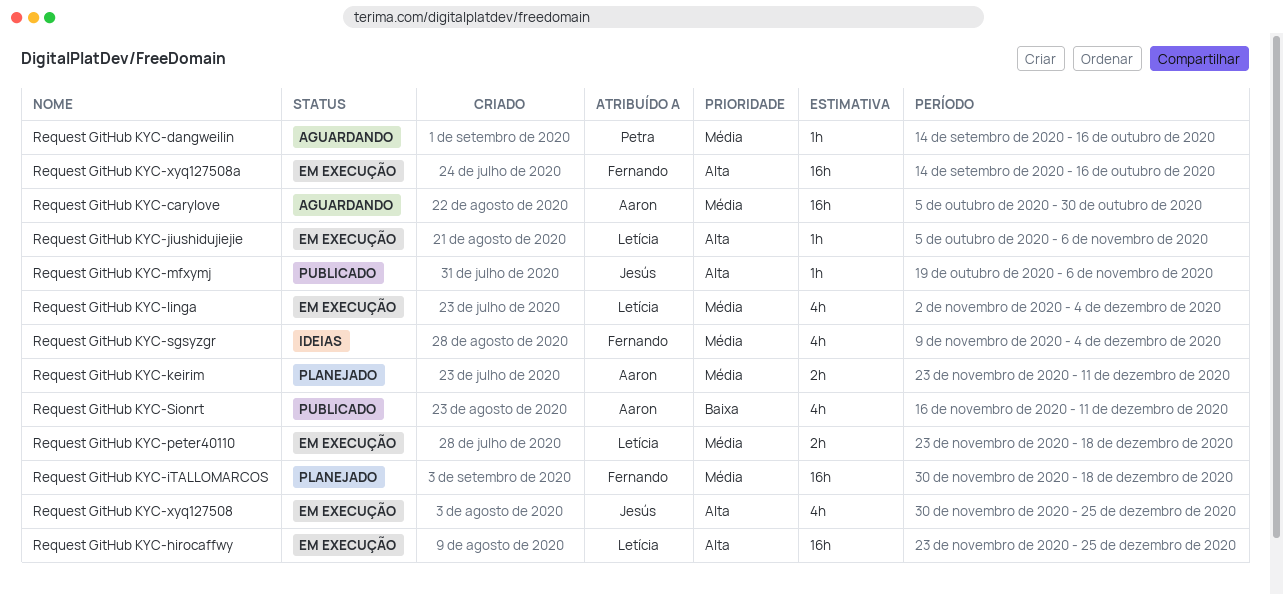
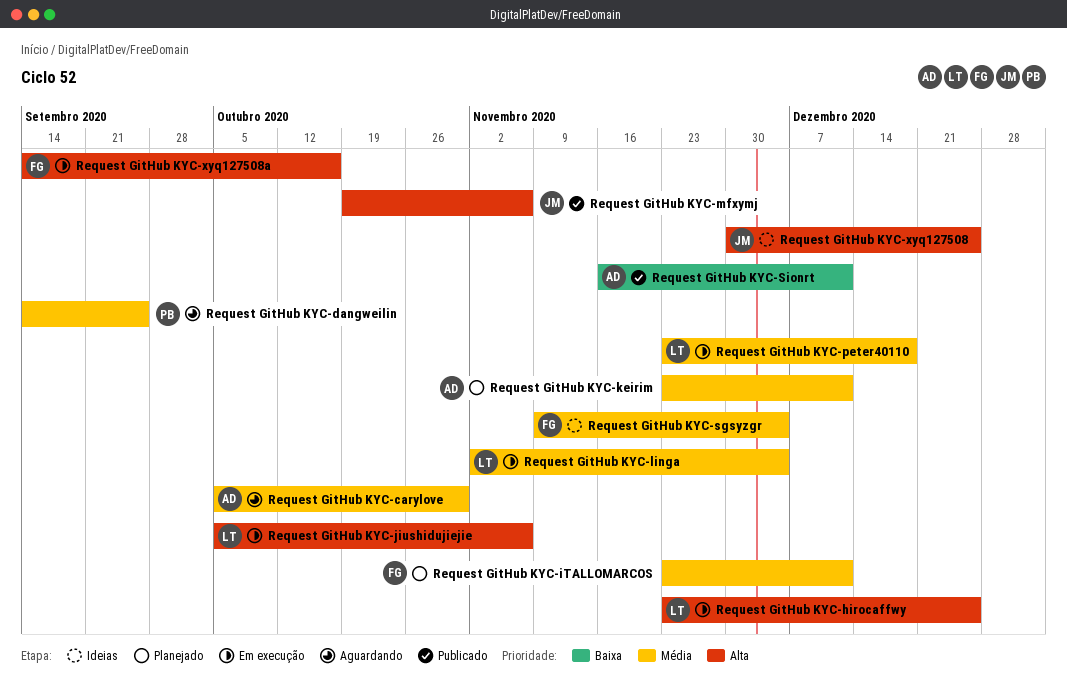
Request GitHub KYC-dangweilin, due: Oct 16 -> Sep 25
Request GitHub KYC-iTALLOMARCOS, start: Nov 30 -> Nov 23
Request GitHub KYC-iTALLOMARCOS, due: Dec 18 -> Dec 11
Request GitHub KYC-xyq127508, status: Em execução -> Ideias

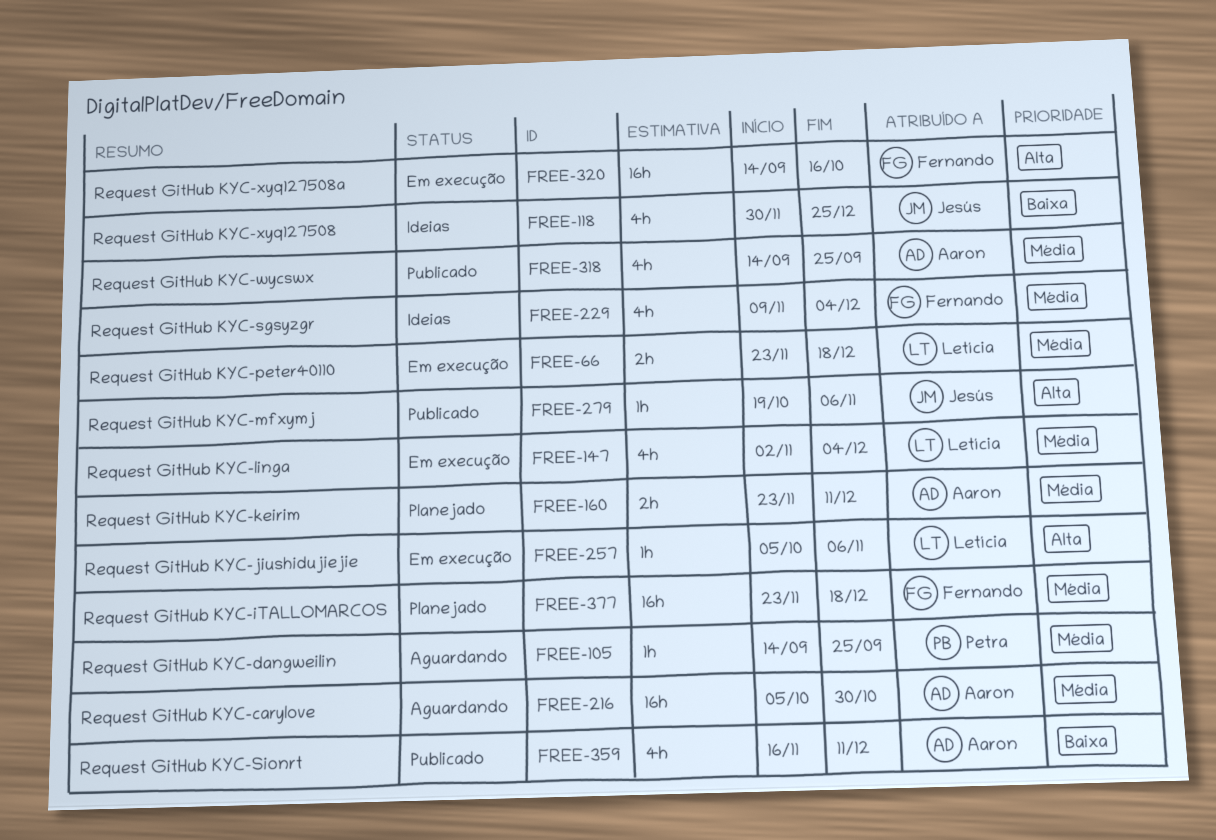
Request GitHub KYC-hirocaffwy: present -> none
Request GitHub KYC-iTALLOMARCOS, due: Dec 11 -> Dec 18
Request GitHub KYC-wycswx: none -> present
Request GitHub KYC-xyq127508, priority: Alta -> Baixa

